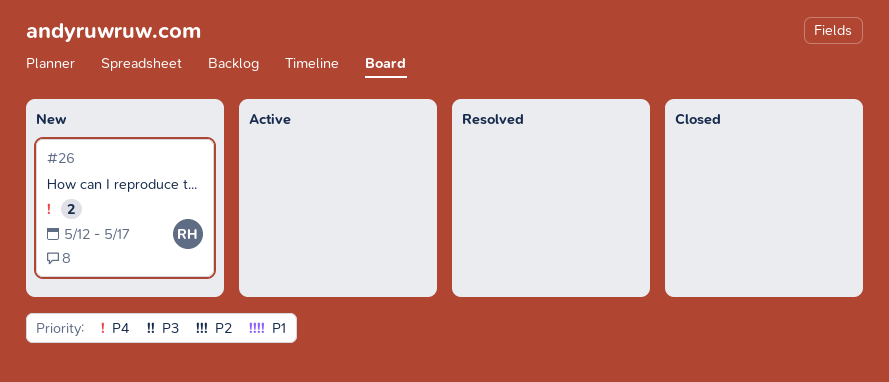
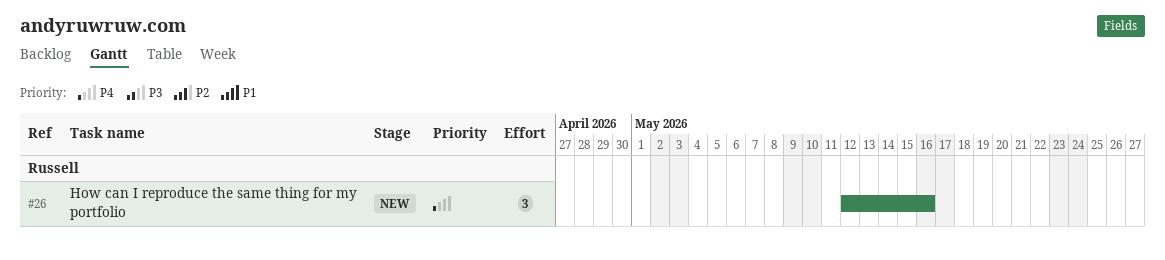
#26, estimate: 2 -> 3
#26, due: May 17 -> May 16

